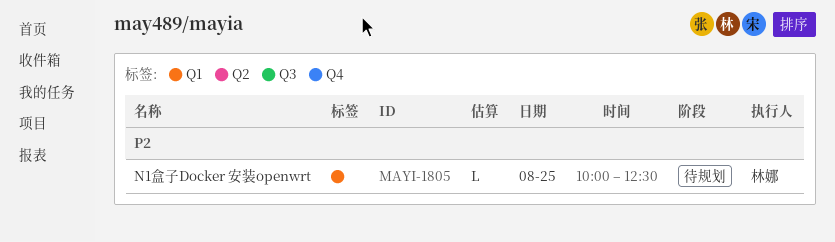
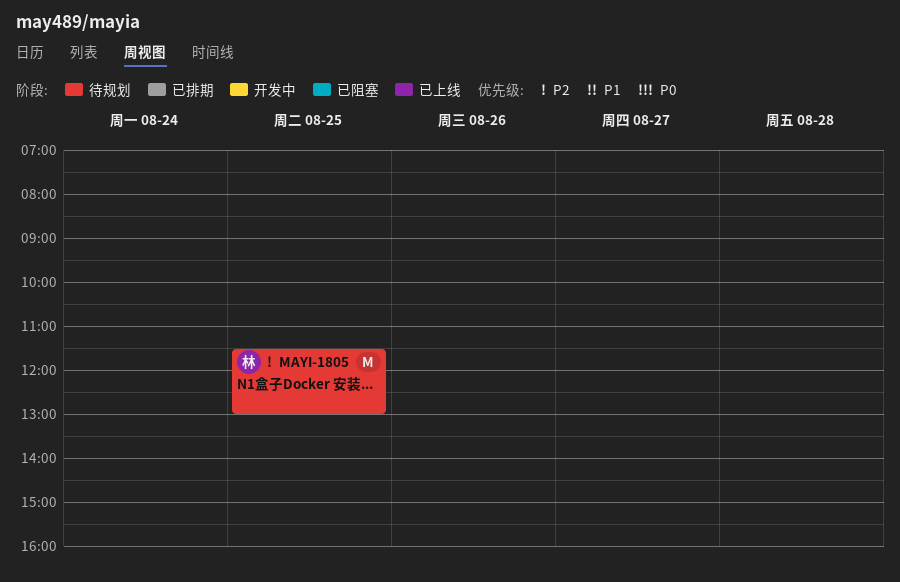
MAYI-1805, estimate: L -> M
MAYI-1805, begins: 10:00 -> 11:30
MAYI-1805, ends: 12:30 -> 13:00

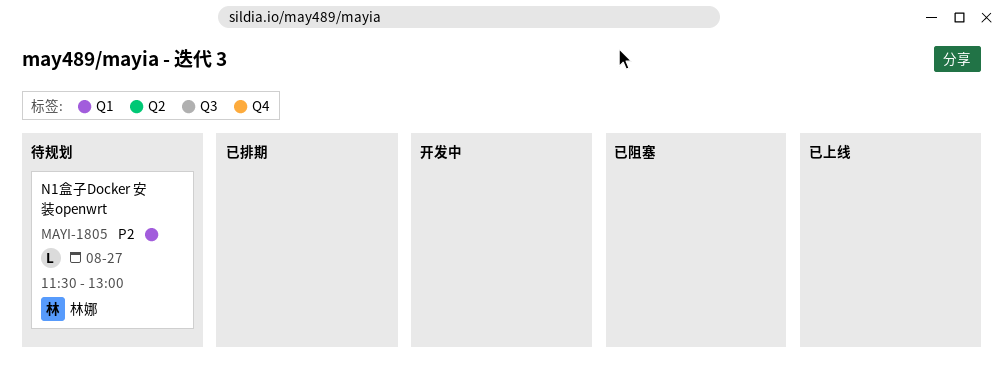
MAYI-1805, estimate: M -> L
MAYI-1805, day: Aug 25 -> Aug 27

